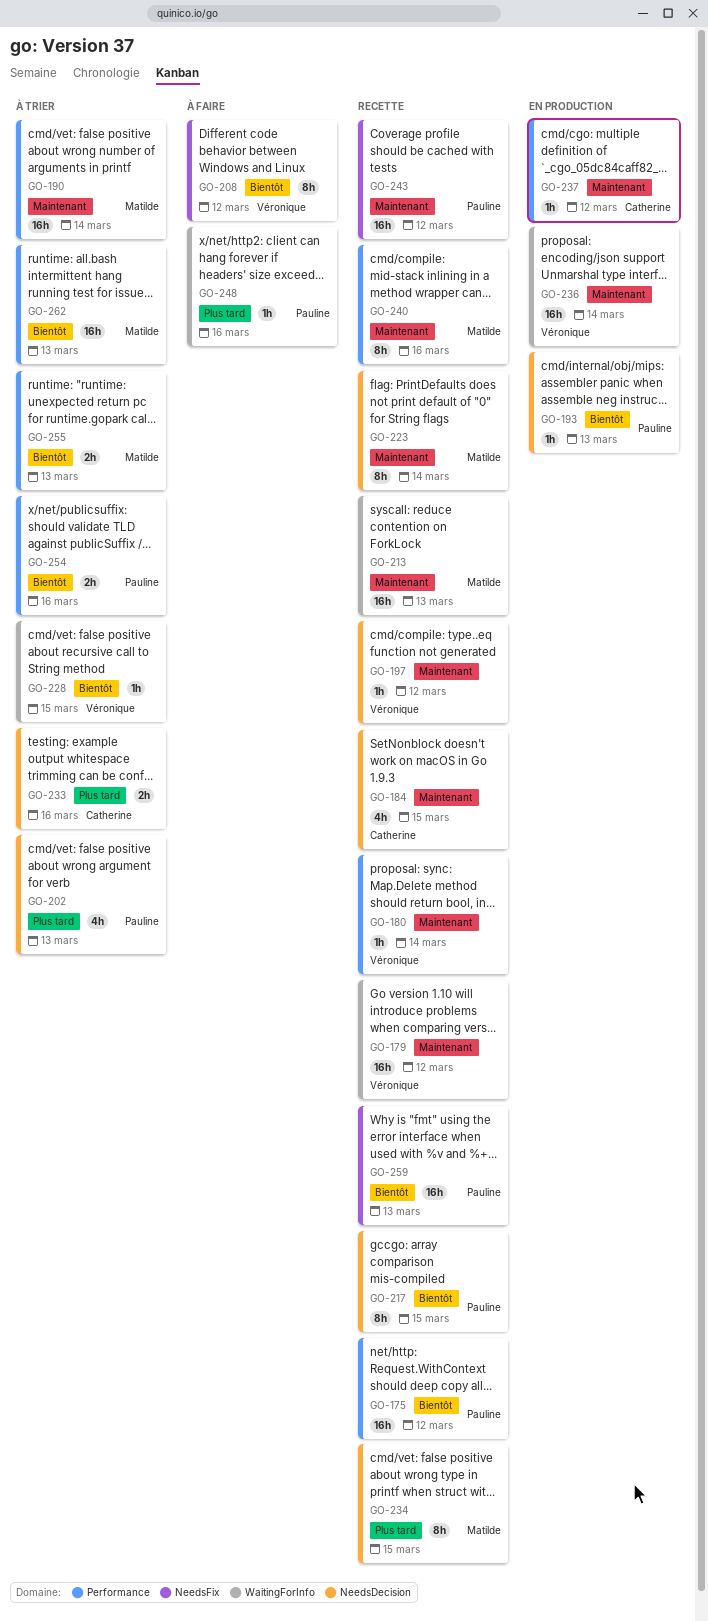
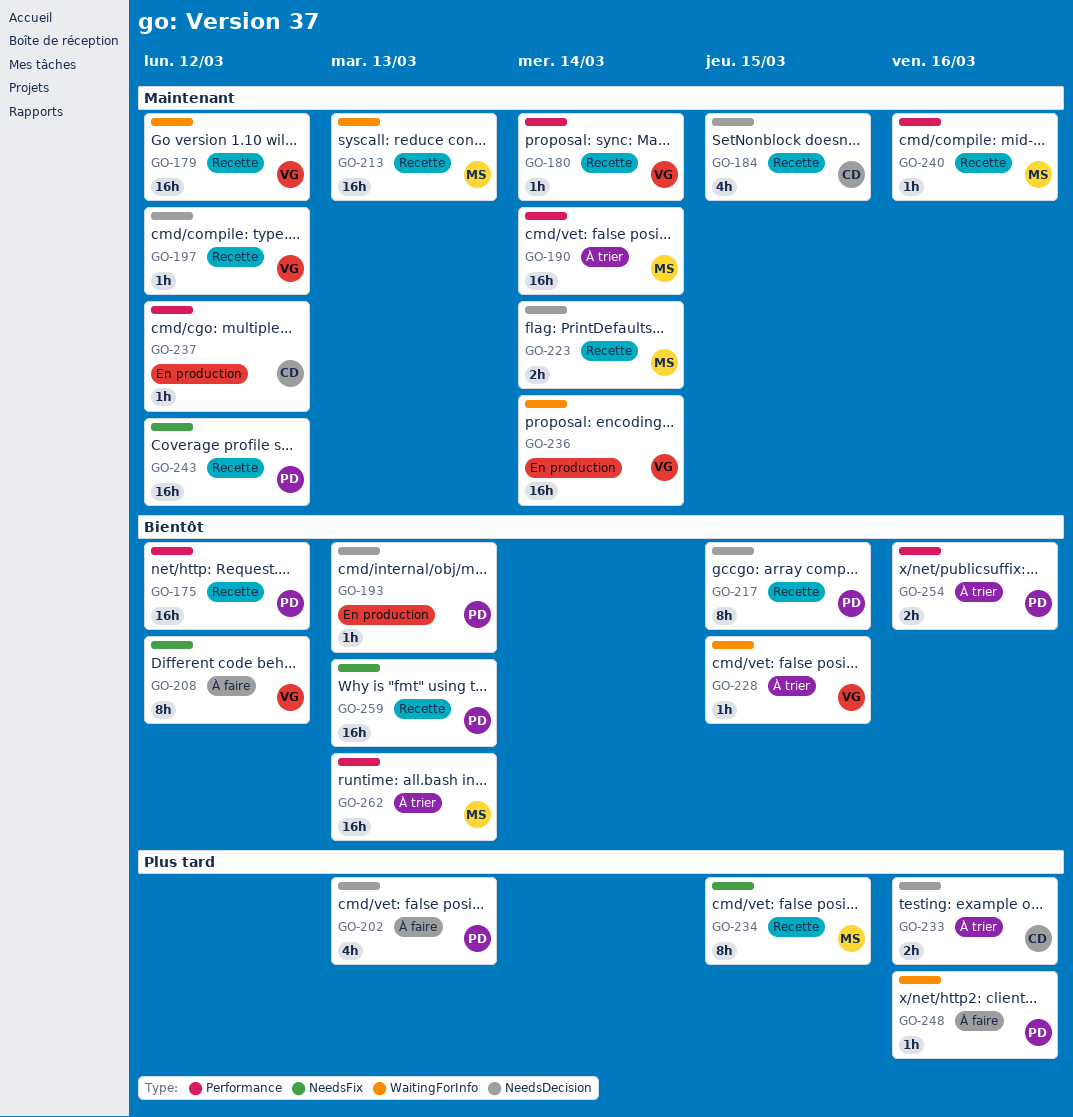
GO-202, status: À trier -> À faire
GO-223, estimate: 8h -> 2h
GO-234, label: NeedsDecision -> NeedsFix
GO-240, estimate: 8h -> 1h
GO-255: present -> none

